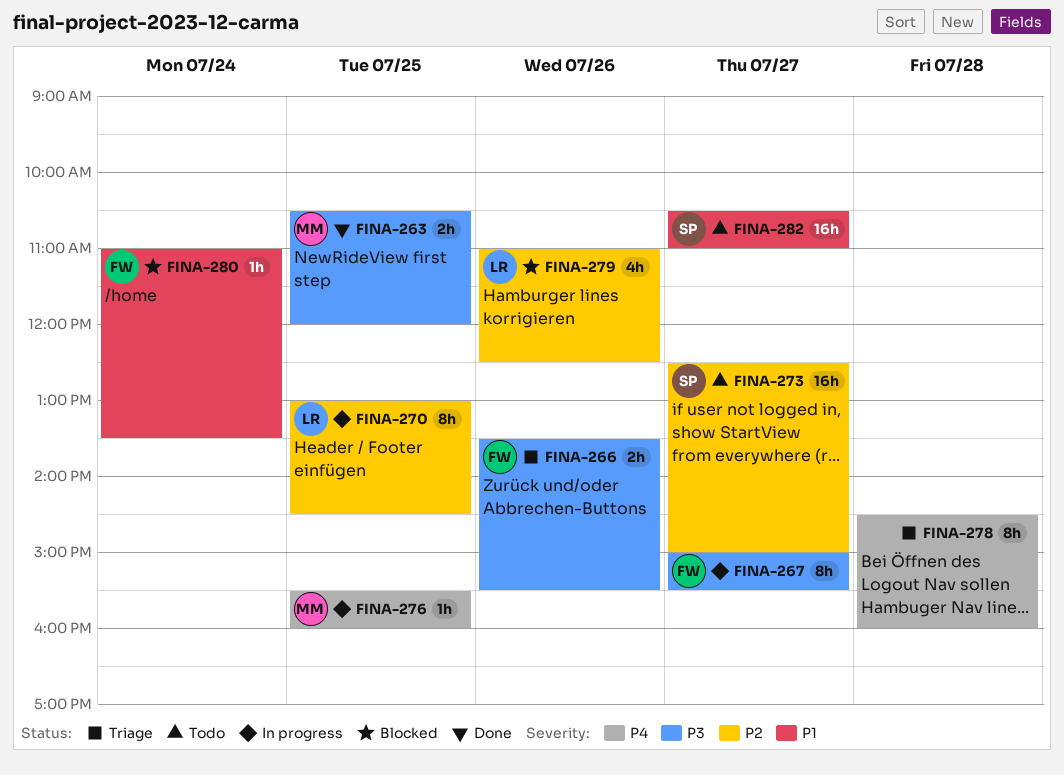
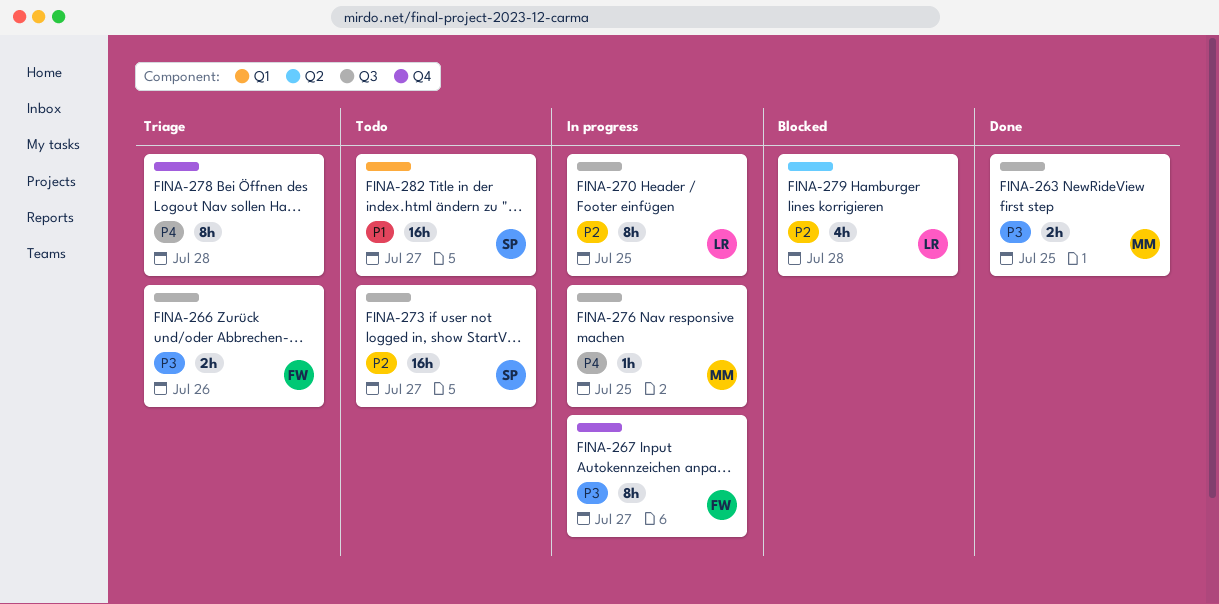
FINA-279, day: Jul 26 -> Jul 28
FINA-280: present -> none

